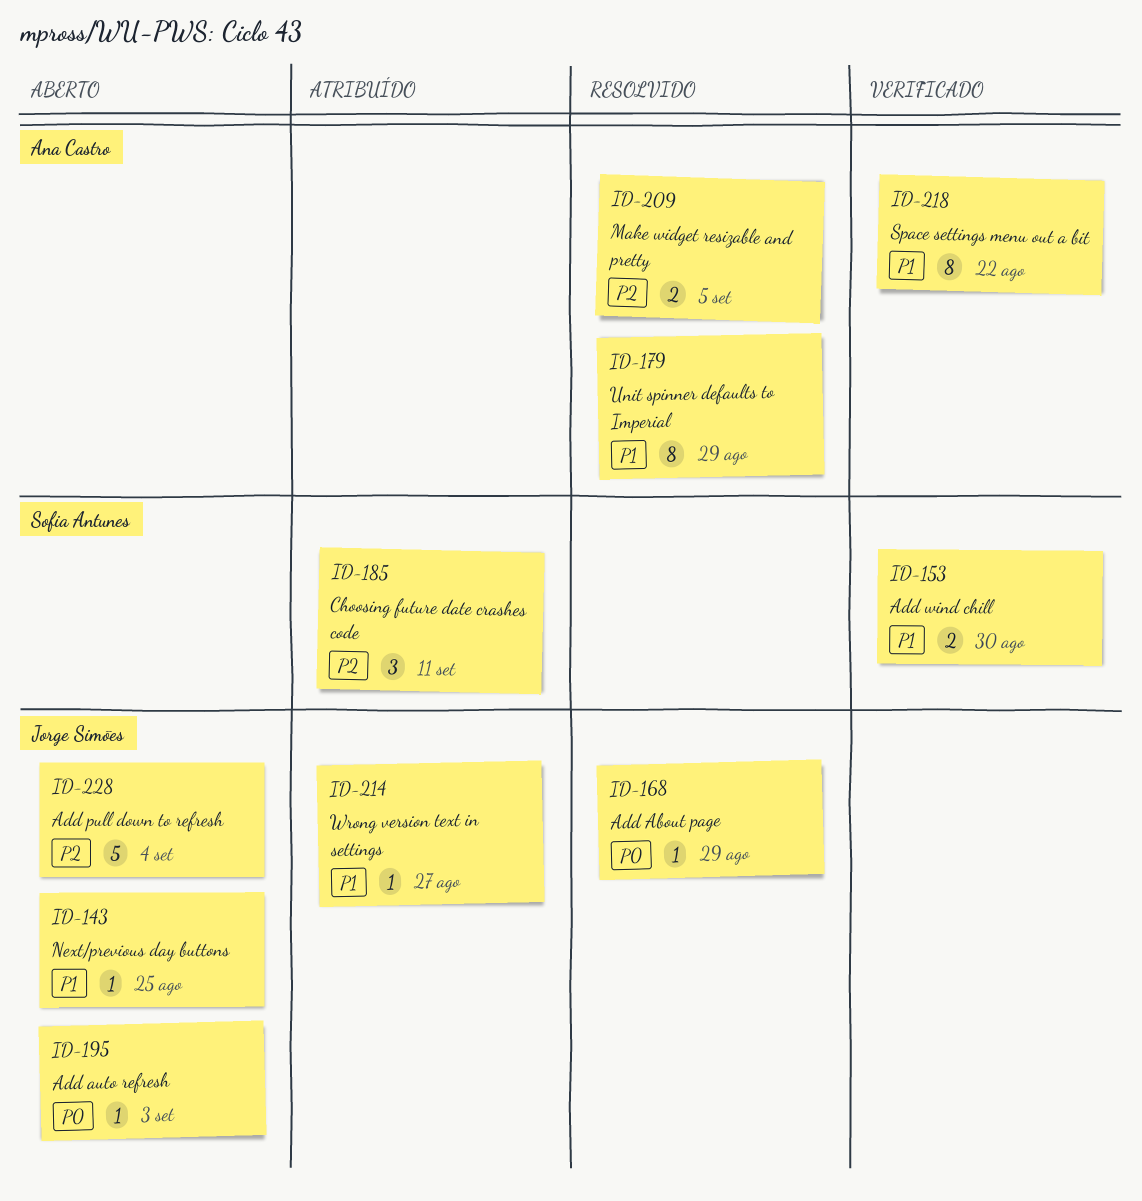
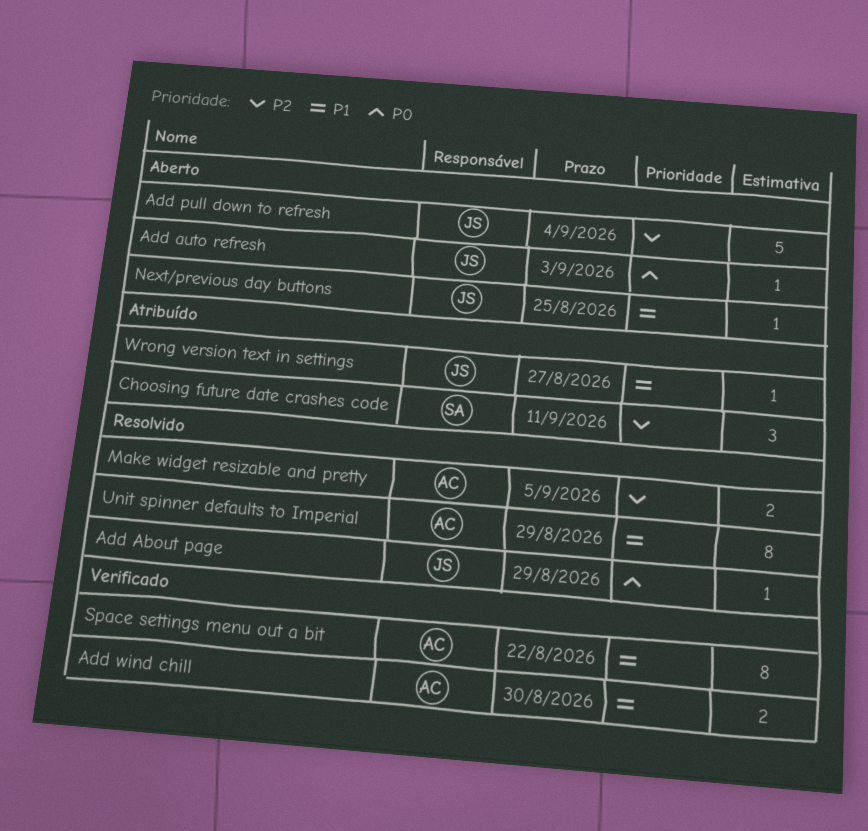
Add wind chill, owner: Sofia Antunes -> Ana Castro

